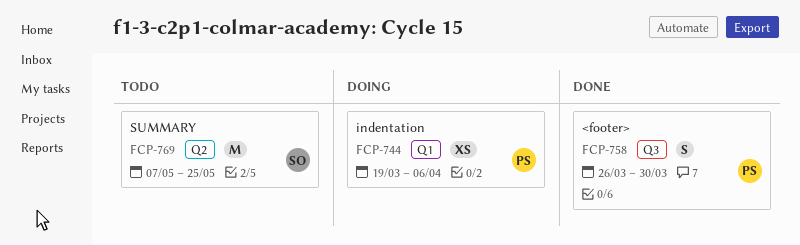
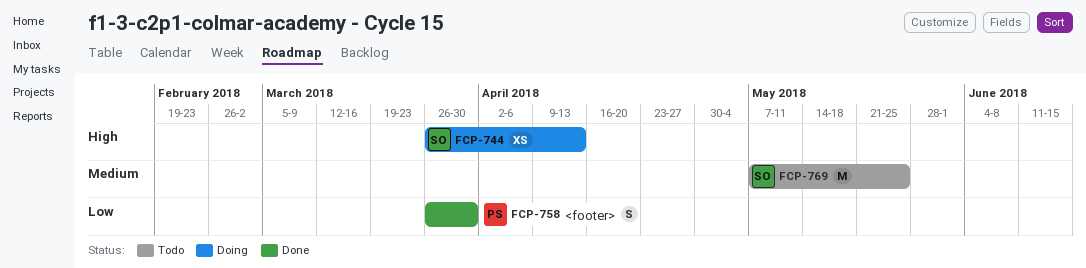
FCP-744, owner: PS -> SO
FCP-744, start: Mar 19 -> Mar 26
FCP-744, due: Apr 6 -> Apr 13

